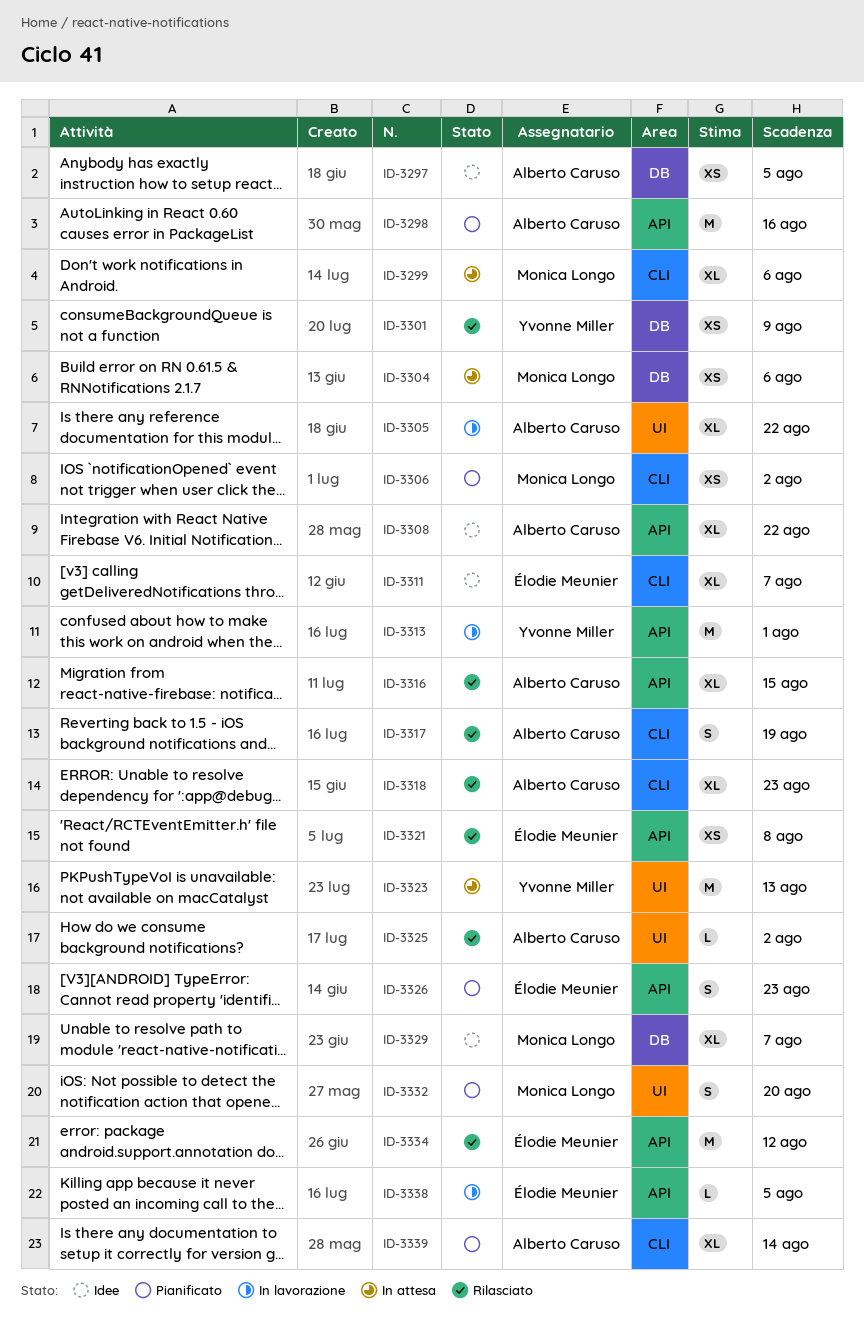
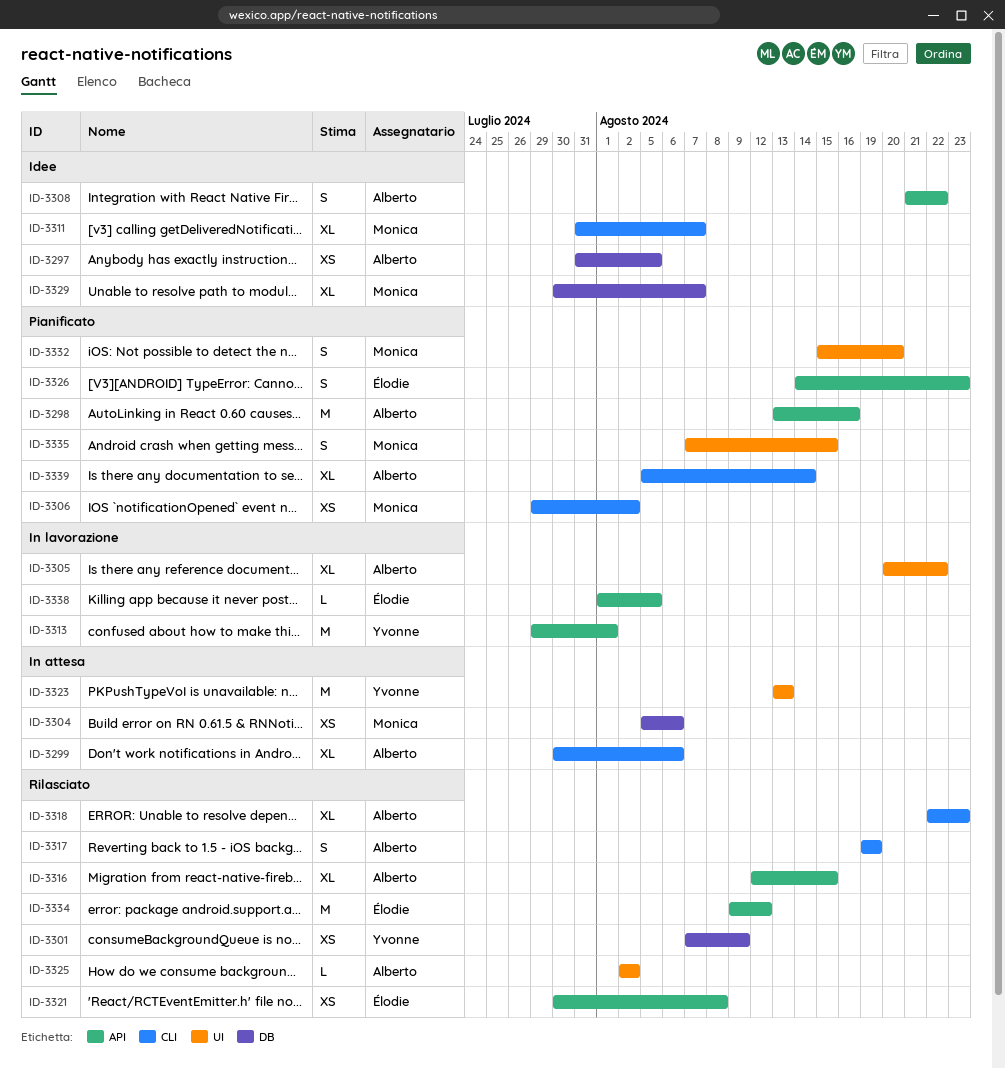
ID-3299, owner: Monica Longo -> Alberto Caruso
ID-3308, estimate: XL -> S
ID-3311, owner: Élodie Meunier -> Monica Longo
ID-3335: none -> present

